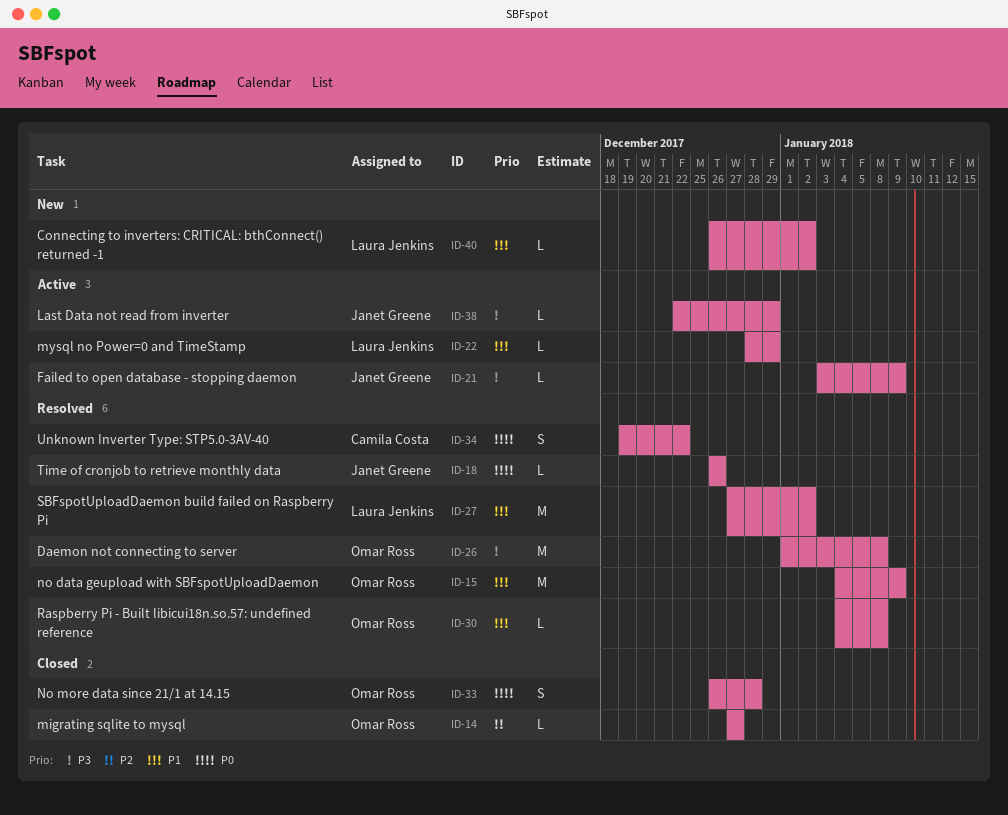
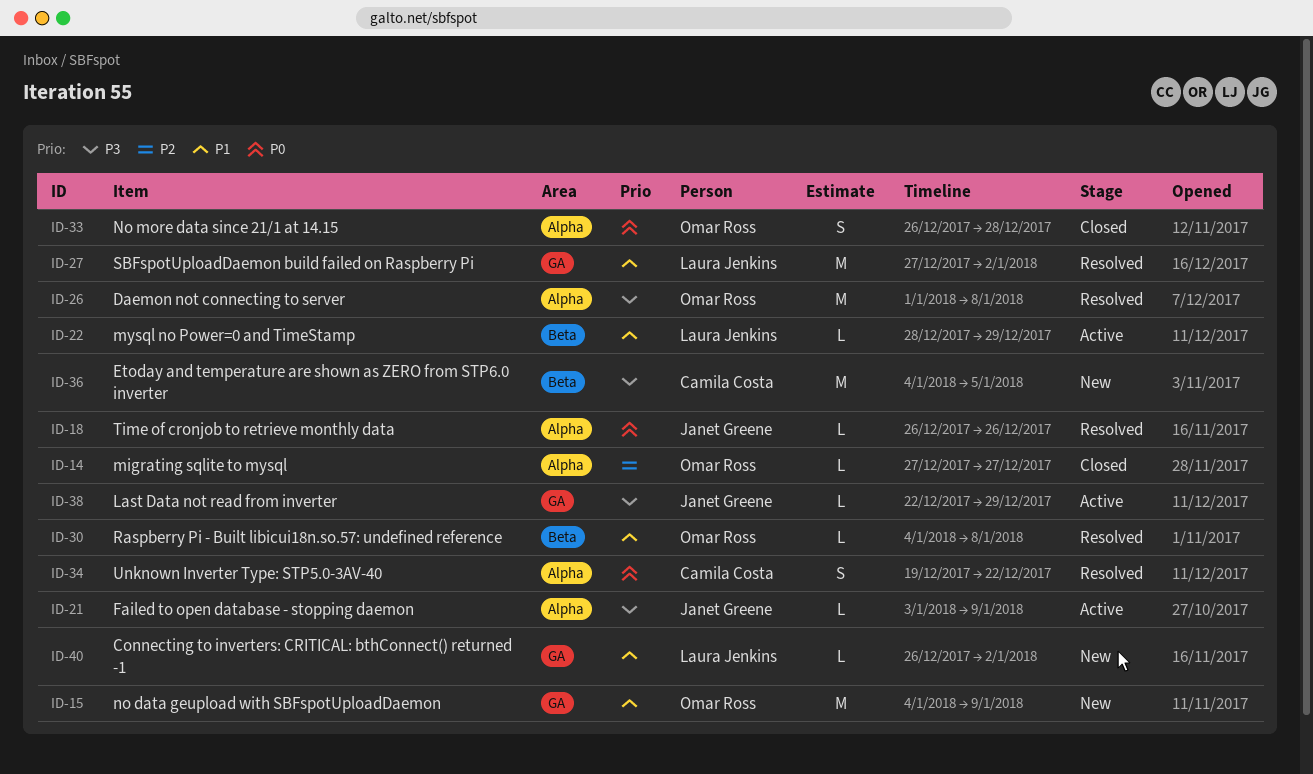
ID-15, status: Resolved -> New
ID-36: none -> present

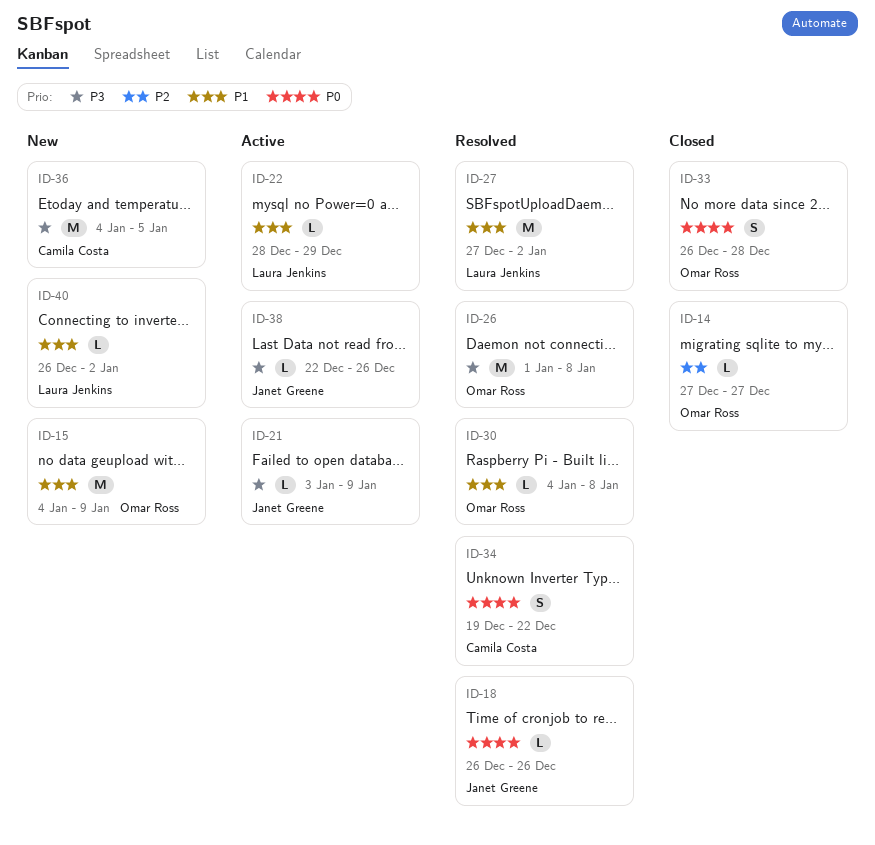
ID-38, due: Dec 29 -> Dec 26

